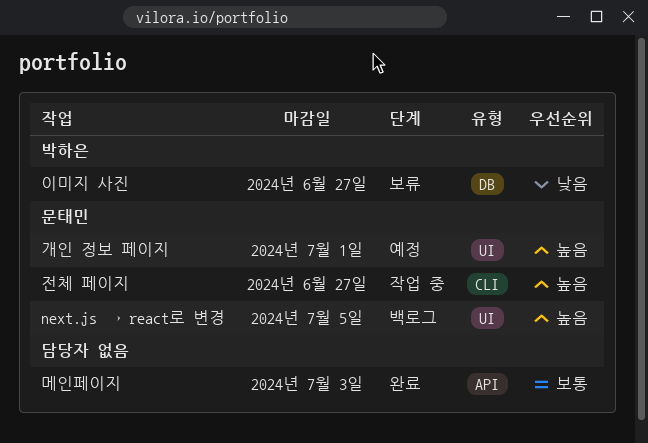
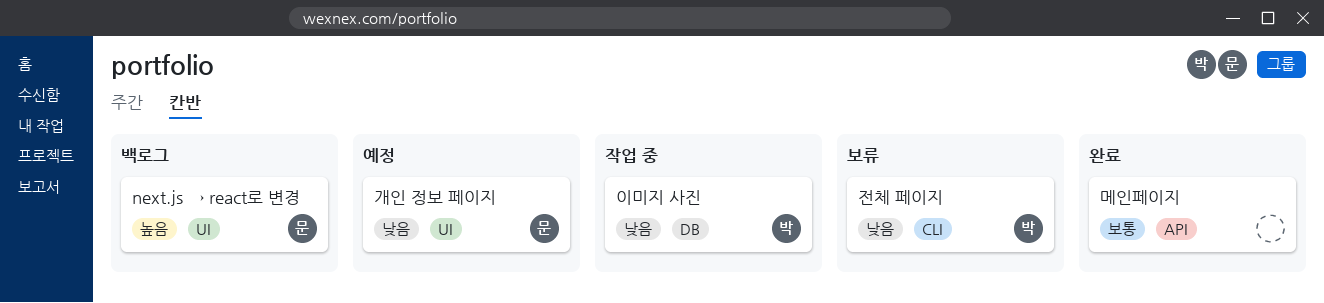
개인 정보 페이지, priority: 높음 -> 낮음
이미지 사진, status: 보류 -> 작업 중
전체 페이지, status: 작업 중 -> 보류
전체 페이지, owner: 문태민 -> 박하은
전체 페이지, priority: 높음 -> 낮음

